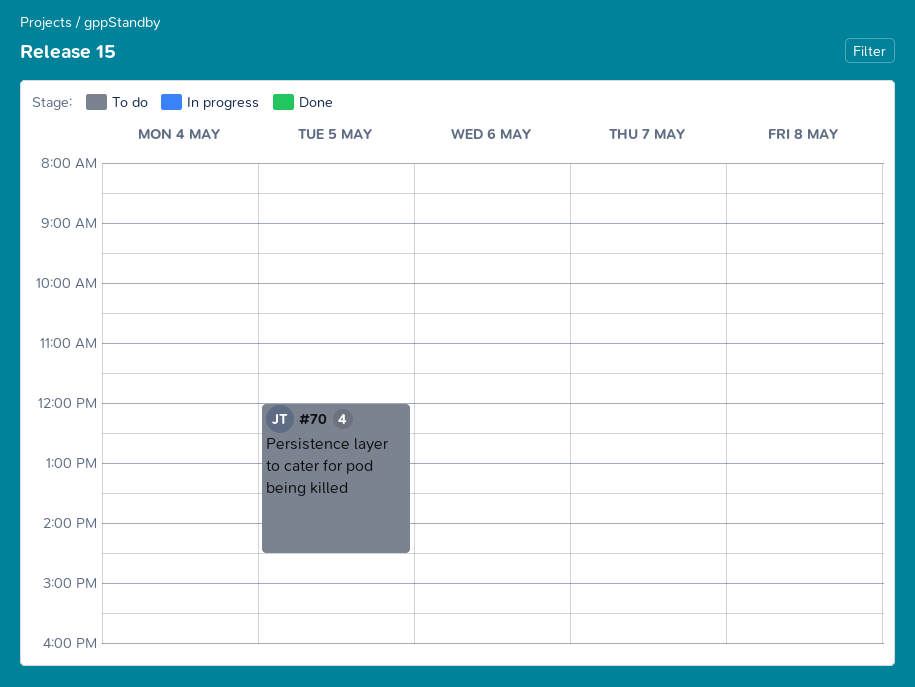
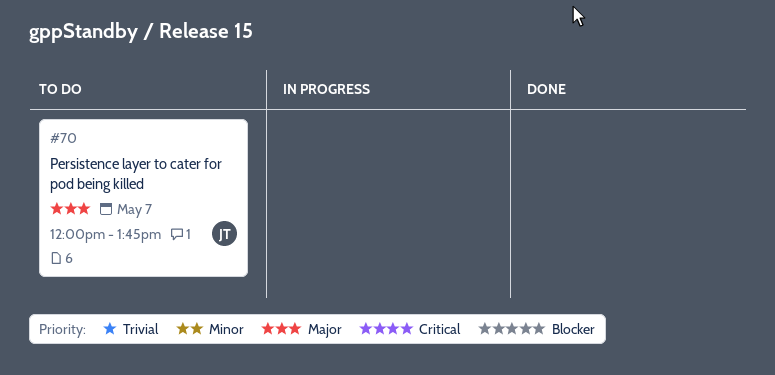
#70, day: May 5 -> May 7
#70, ends: 14:30 -> 13:45

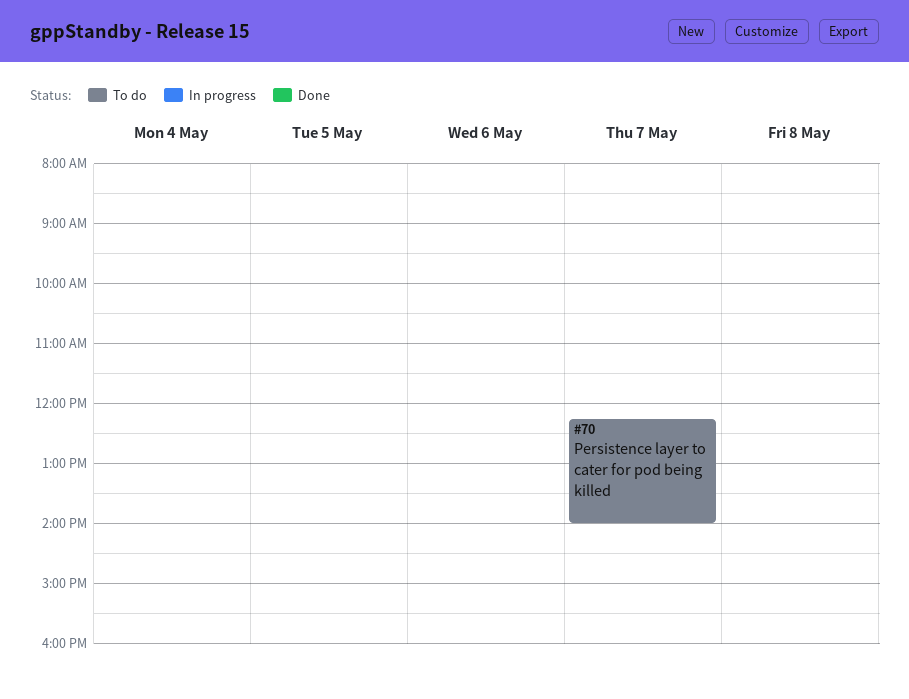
#70, begins: 12:00 -> 12:15
#70, ends: 13:45 -> 14:00

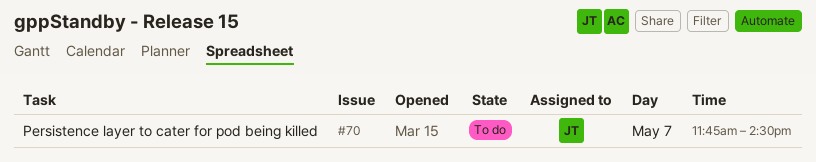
#70, begins: 12:15 -> 11:45
#70, ends: 14:00 -> 14:30

